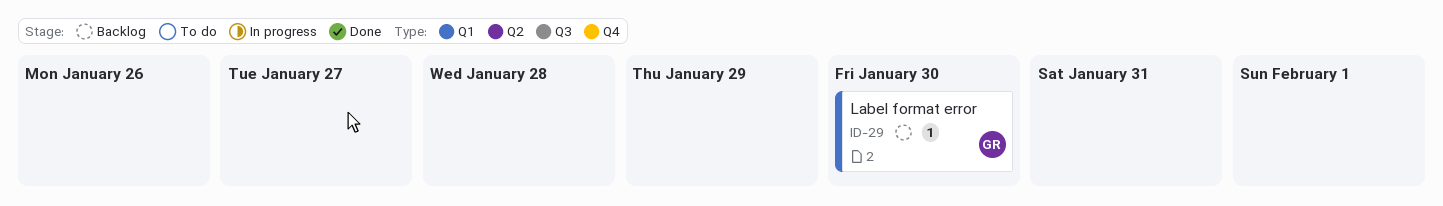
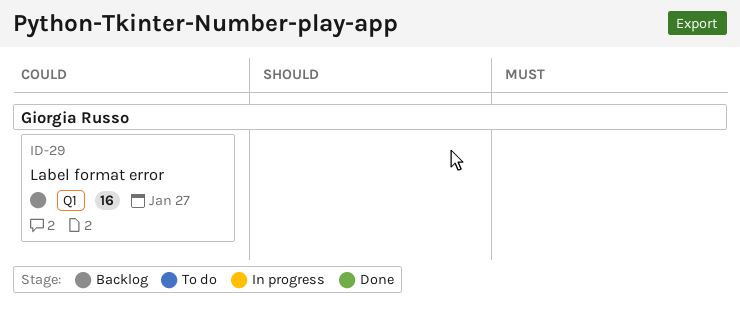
ID-29, estimate: 1 -> 16
ID-29, due: Jan 30 -> Jan 27

